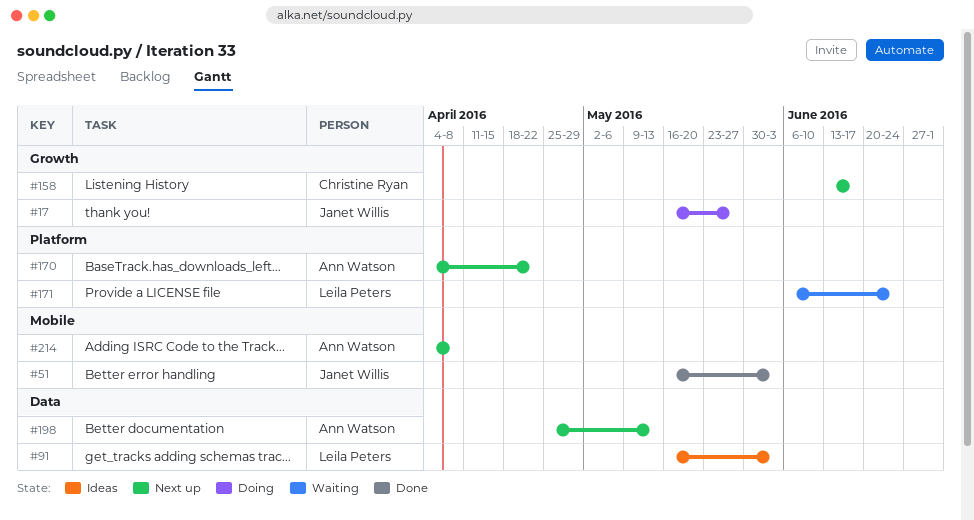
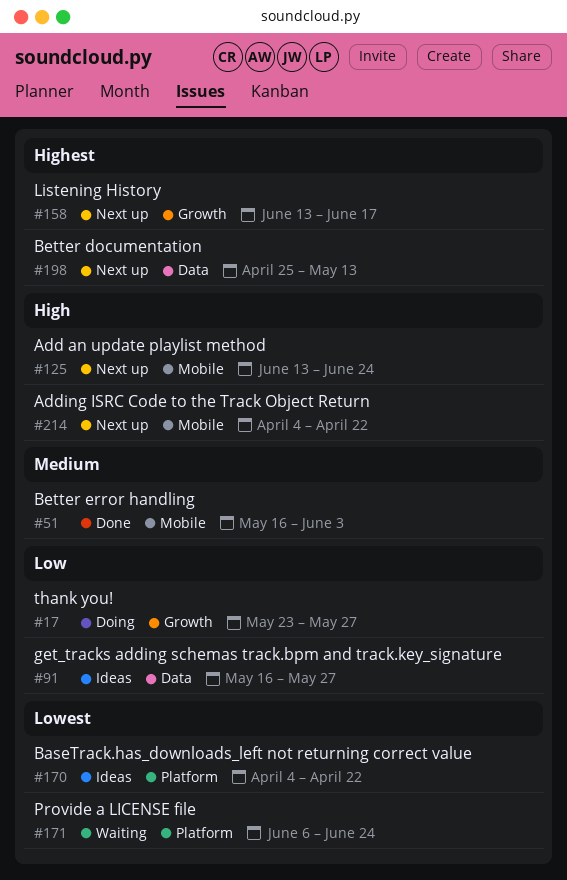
#17, start: May 16 -> May 23
#91, due: Jun 3 -> May 27
#125: none -> present
#170, status: Next up -> Ideas
#214, due: Apr 8 -> Apr 22

